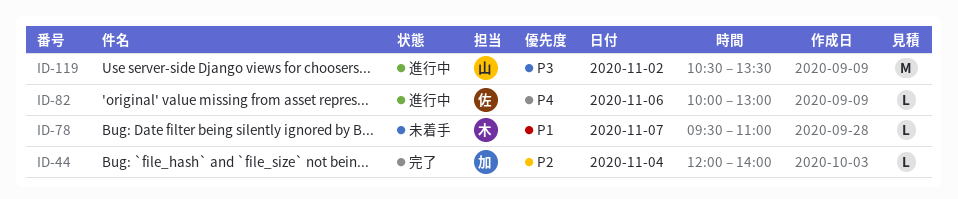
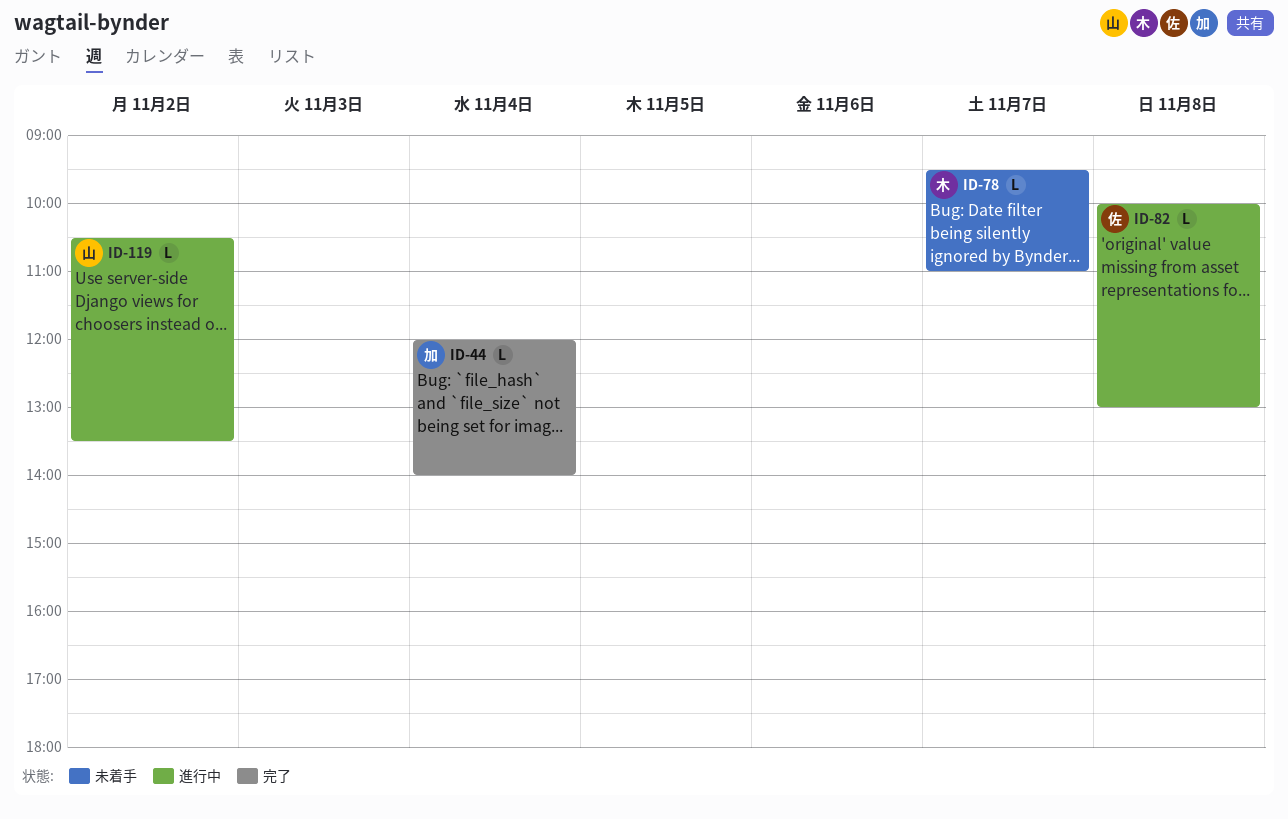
ID-82, day: Nov 6 -> Nov 8
ID-119, estimate: M -> L

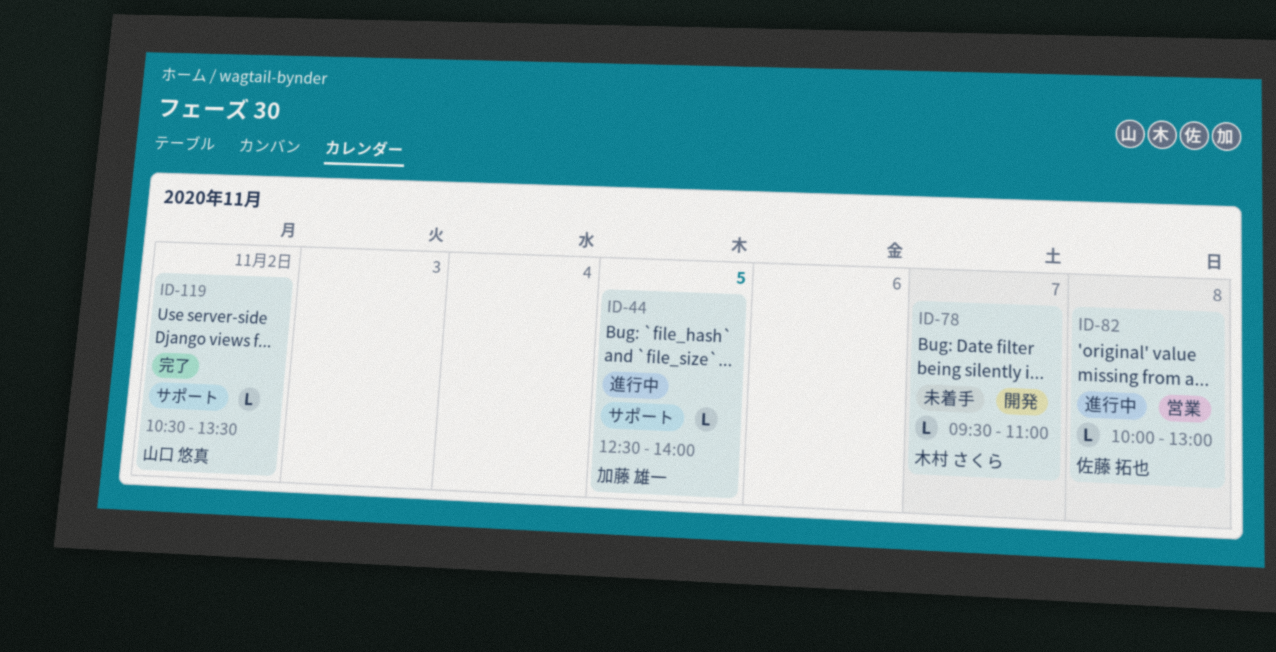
ID-44, status: 完了 -> 進行中
ID-44, day: Nov 4 -> Nov 5
ID-44, begins: 12:00 -> 12:30
ID-119, status: 進行中 -> 完了

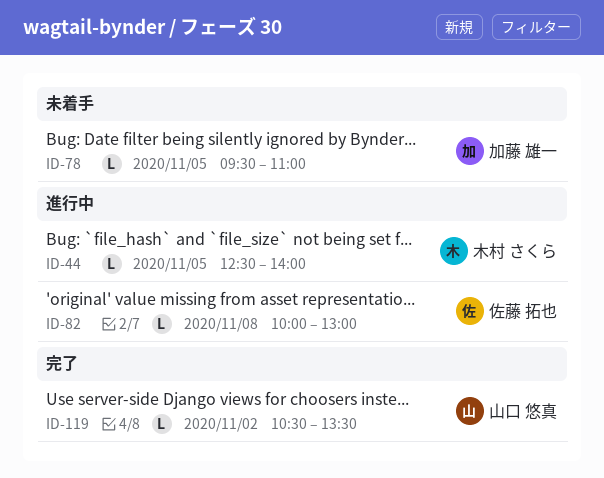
ID-44, owner: 加藤 雄一 -> 木村 さくら
ID-78, owner: 木村 さくら -> 加藤 雄一
ID-78, day: Nov 7 -> Nov 5

